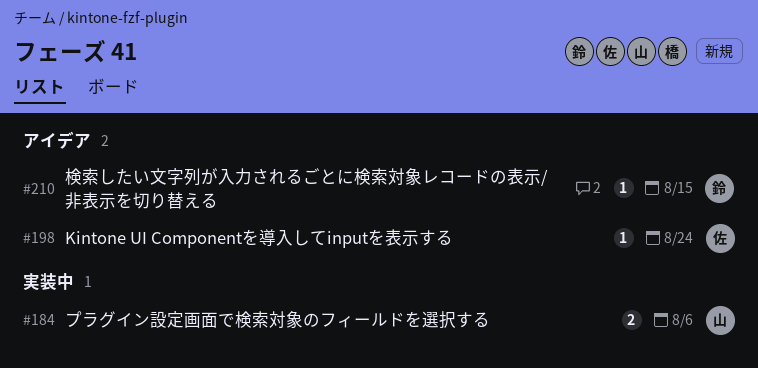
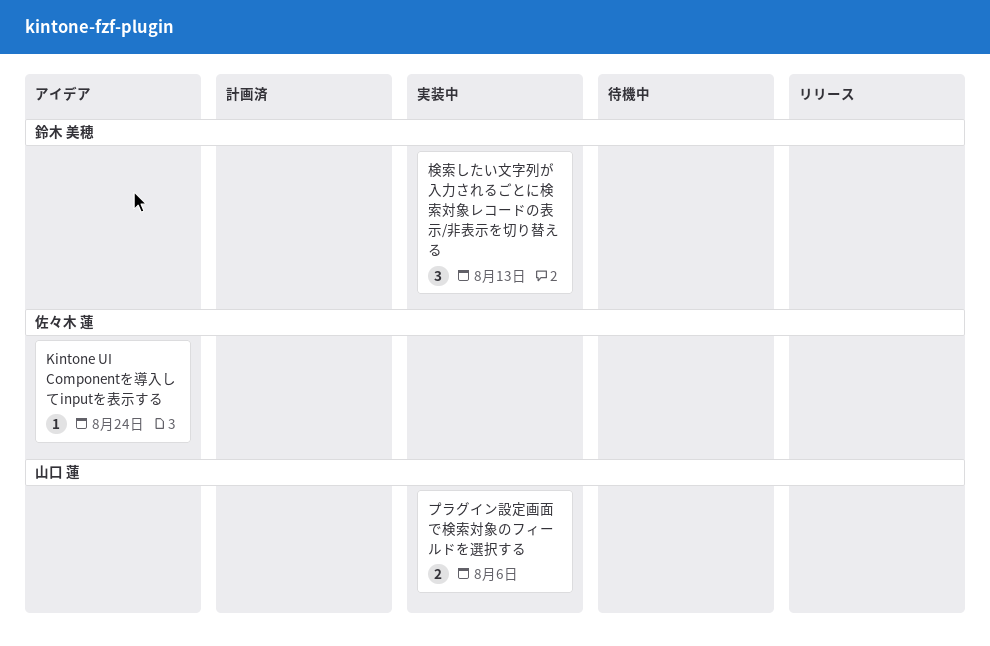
検索したい文字列が入力されるごとに検索対象レコードの表示/非表示を切り替える, status: アイデア -> 実装中
検索したい文字列が入力されるごとに検索対象レコードの表示/非表示を切り替える, estimate: 1 -> 3
検索したい文字列が入力されるごとに検索対象レコードの表示/非表示を切り替える, due: Aug 15 -> Aug 13

